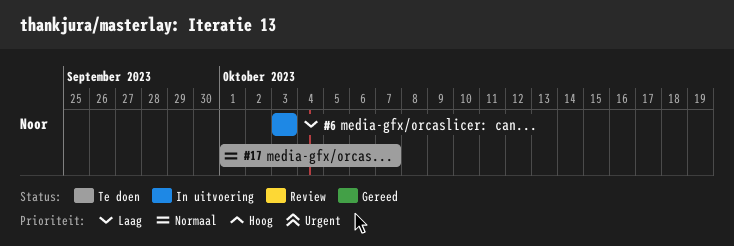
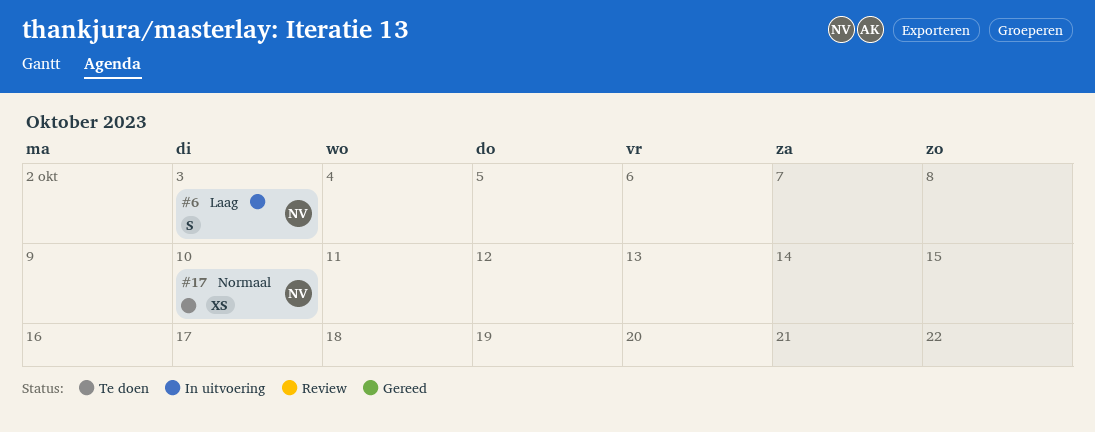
#17, due: Oct 7 -> Oct 10

